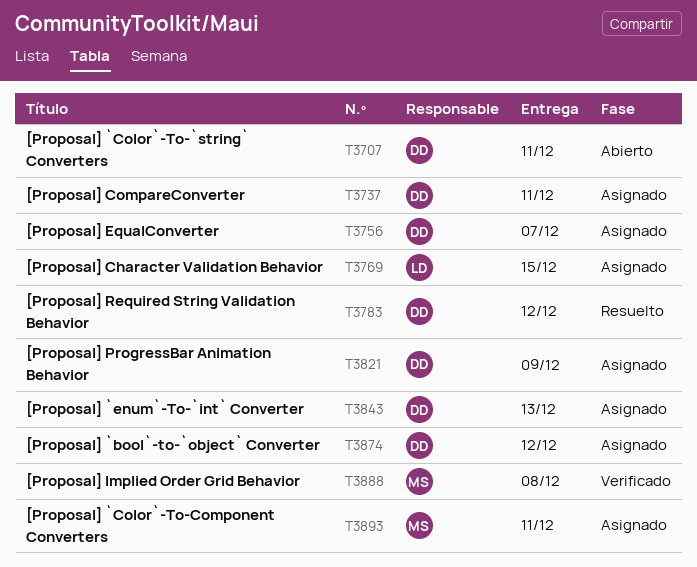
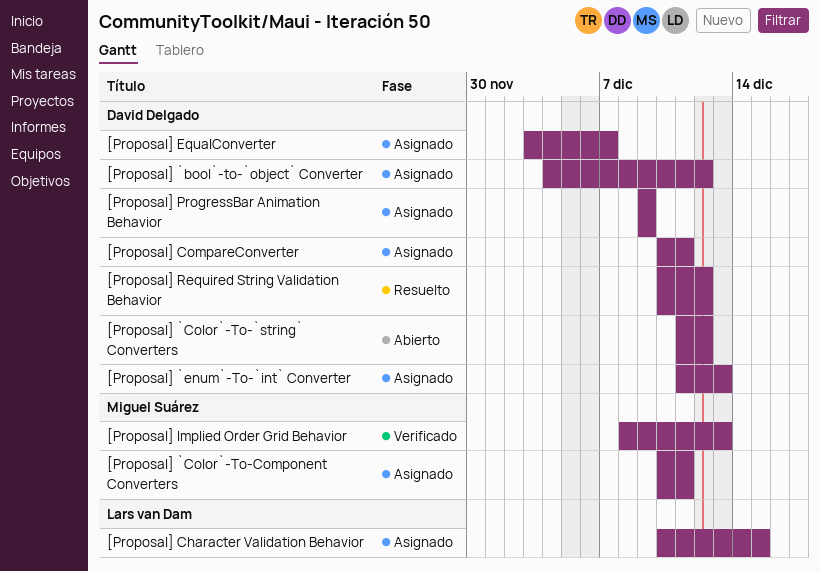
[Proposal] `Color`-To-`string` Converters, due: Dec 11 -> Dec 12
[Proposal] Implied Order Grid Behavior, due: Dec 8 -> Dec 13

